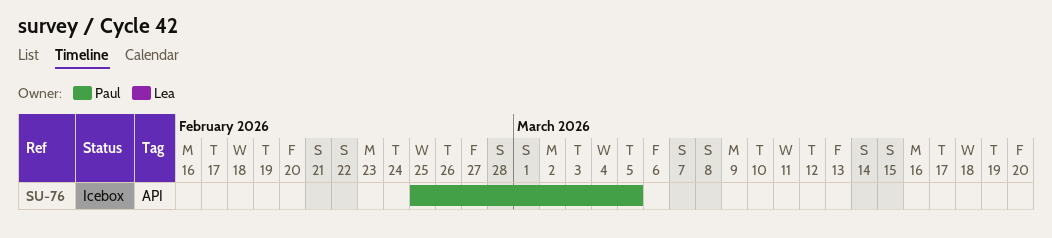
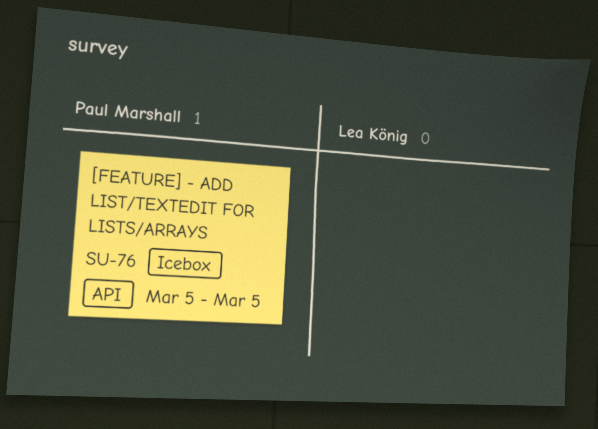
SU-76, start: Feb 25 -> Mar 5

